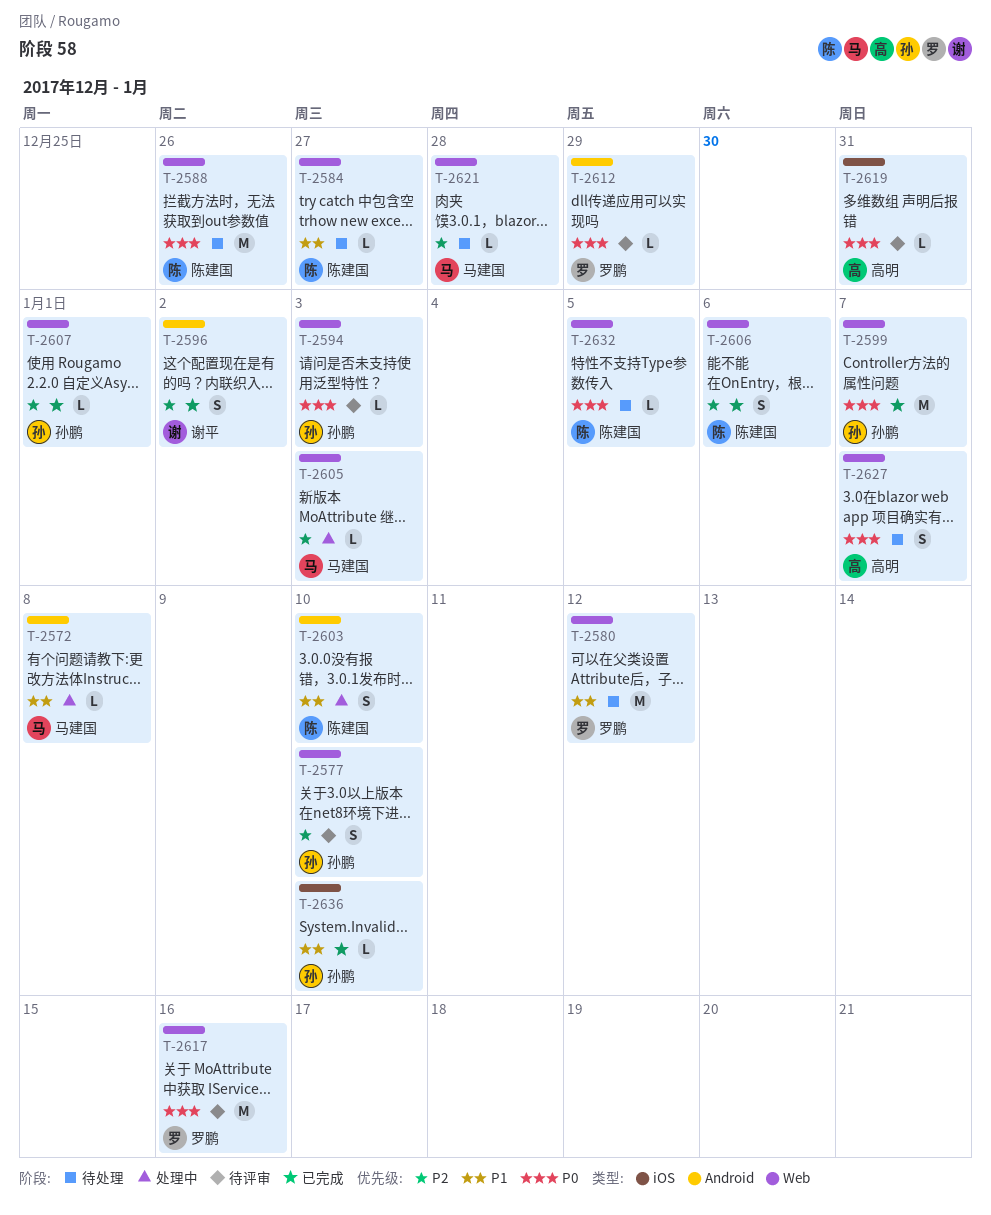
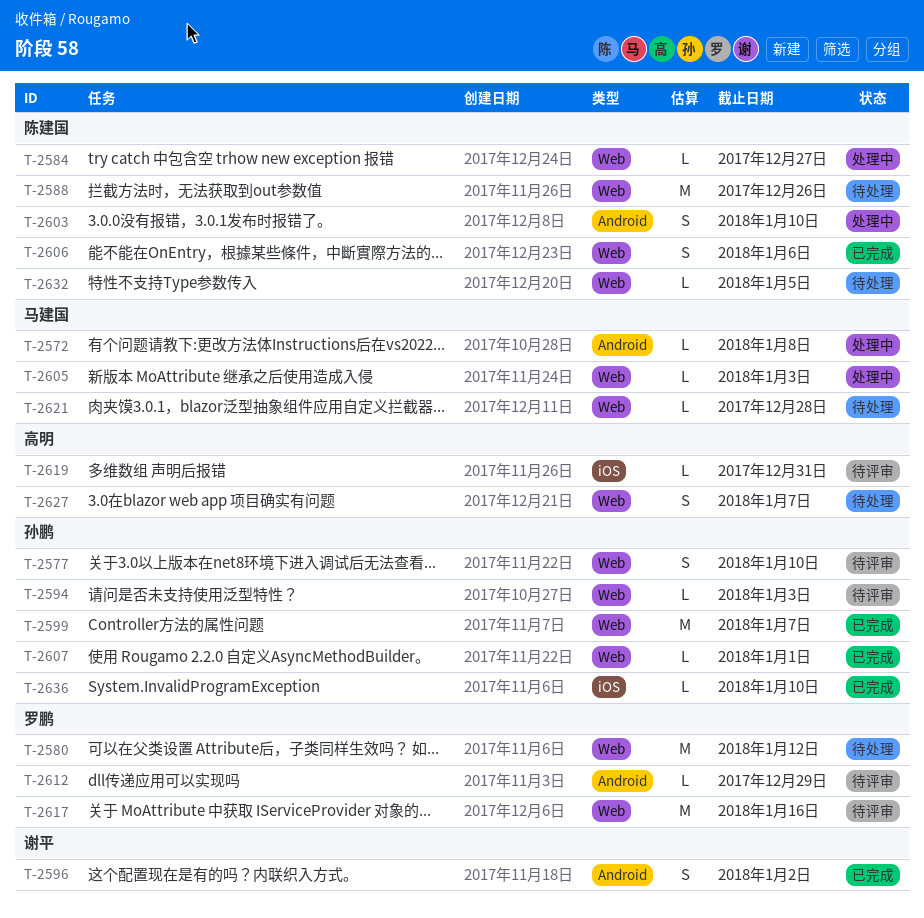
T-2584, status: 待处理 -> 处理中

